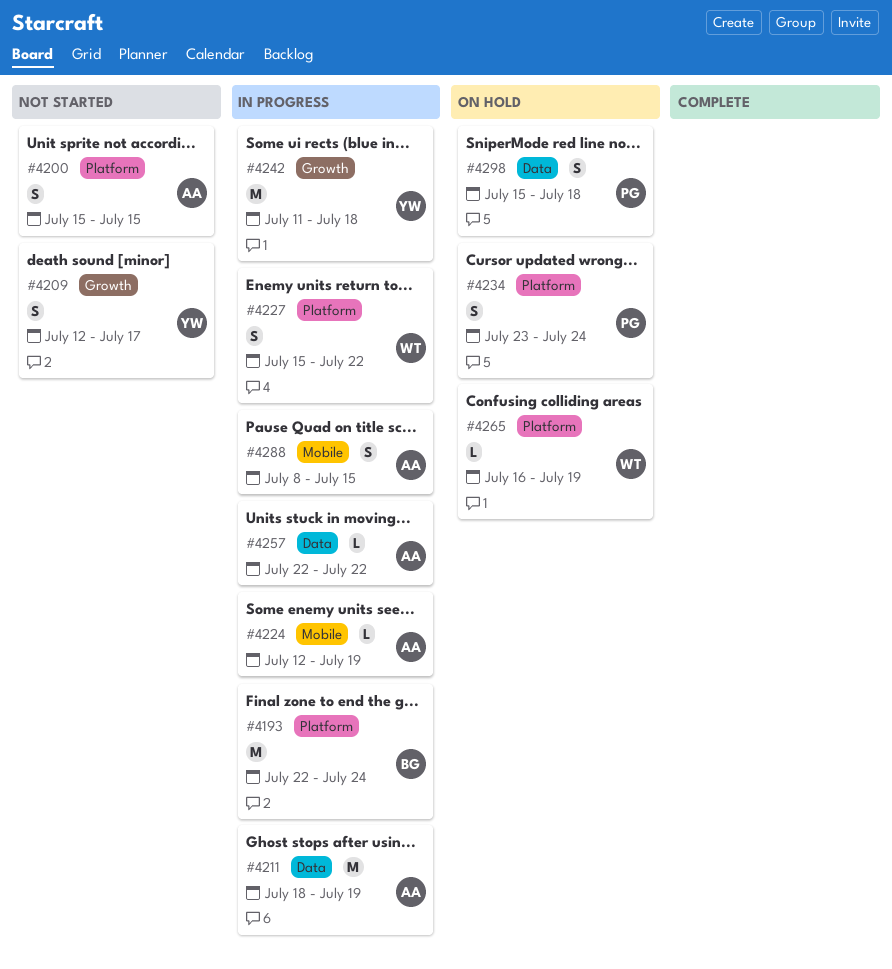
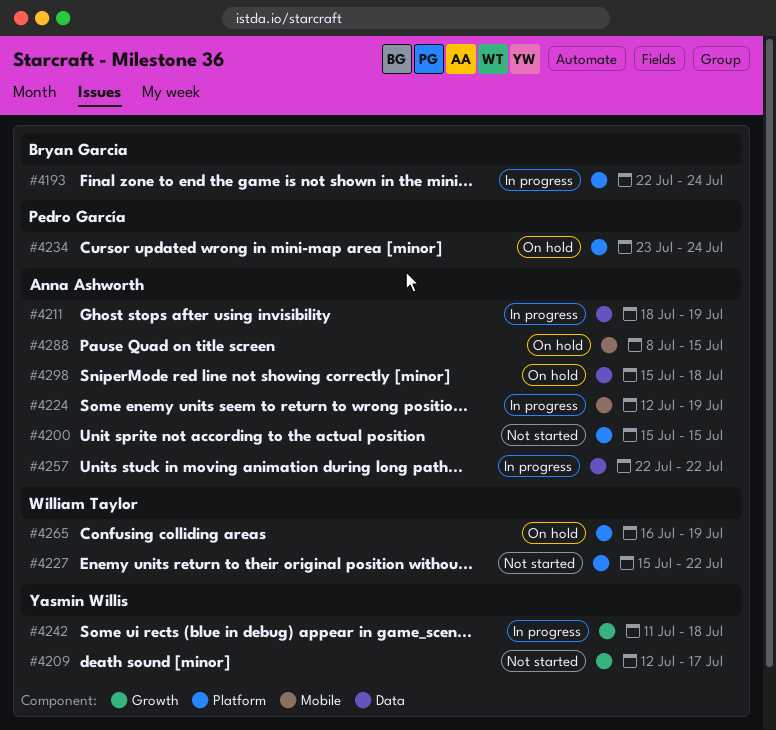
#4227, status: In progress -> Not started
#4288, status: In progress -> On hold
#4298, owner: Pedro García -> Anna Ashworth

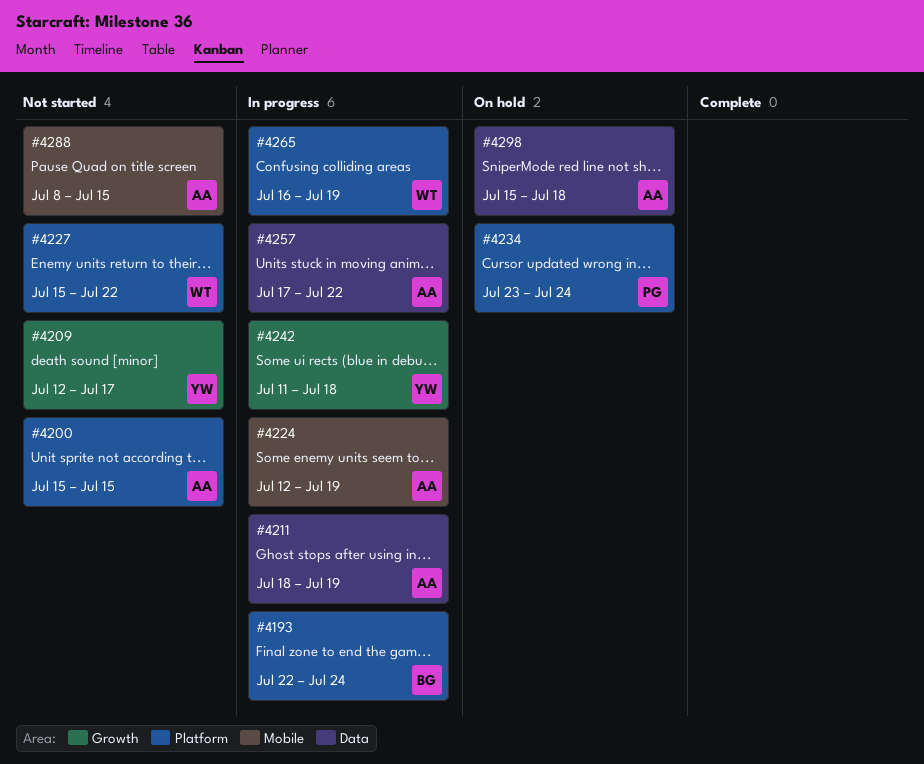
#4257, start: Jul 22 -> Jul 17
#4265, status: On hold -> In progress
#4288, status: On hold -> Not started

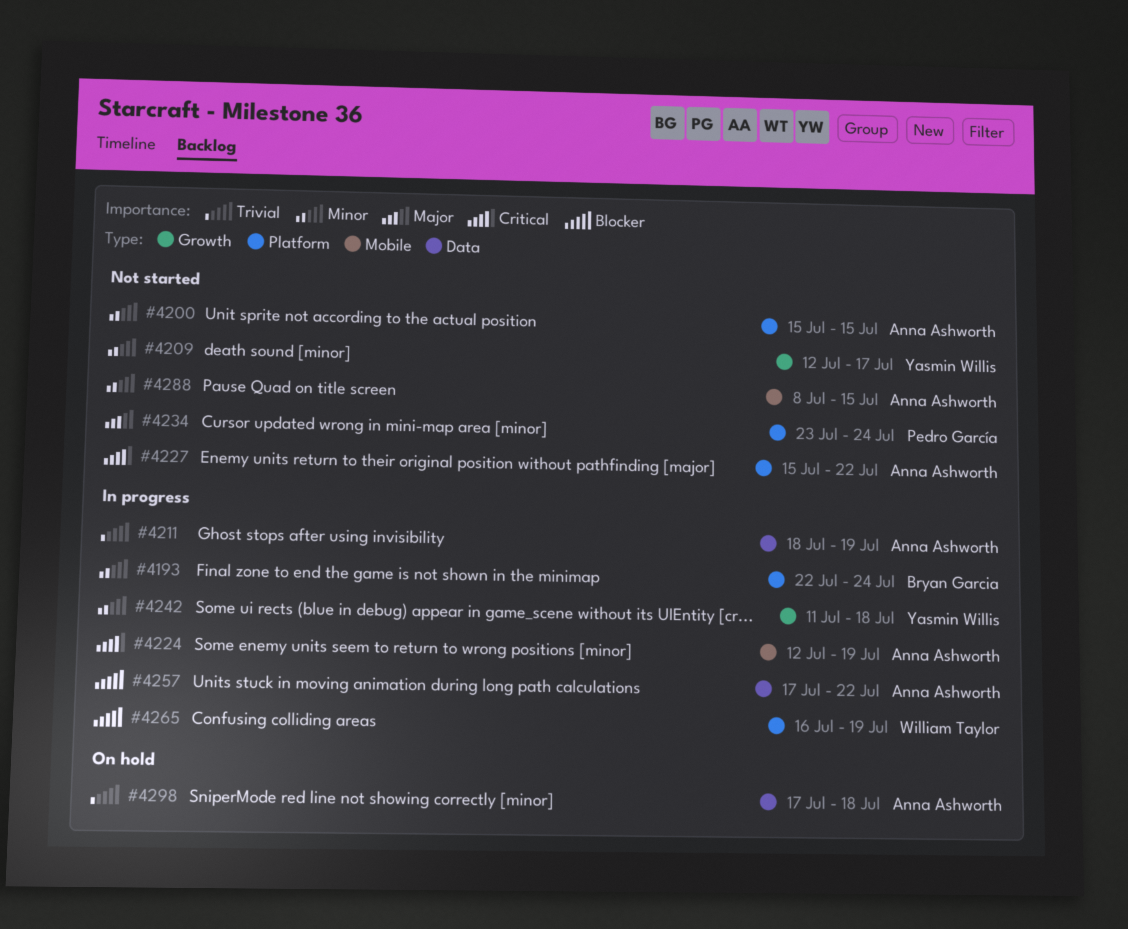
#4227, owner: William Taylor -> Anna Ashworth
#4234, status: On hold -> Not started
#4298, start: Jul 15 -> Jul 17

